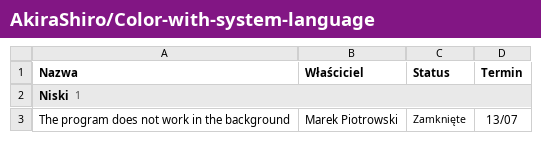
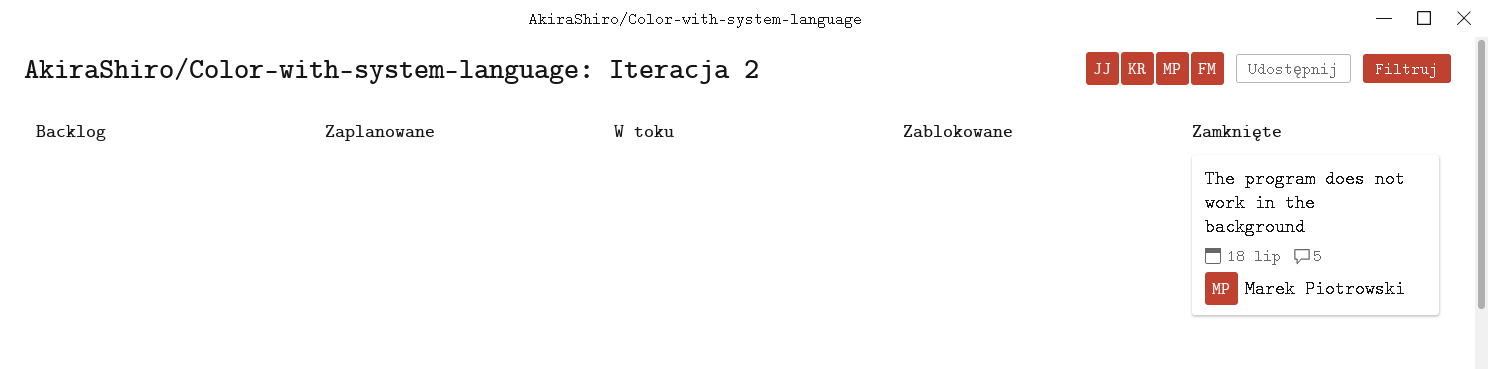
The program does not work in the background, due: Jul 13 -> Jul 18

